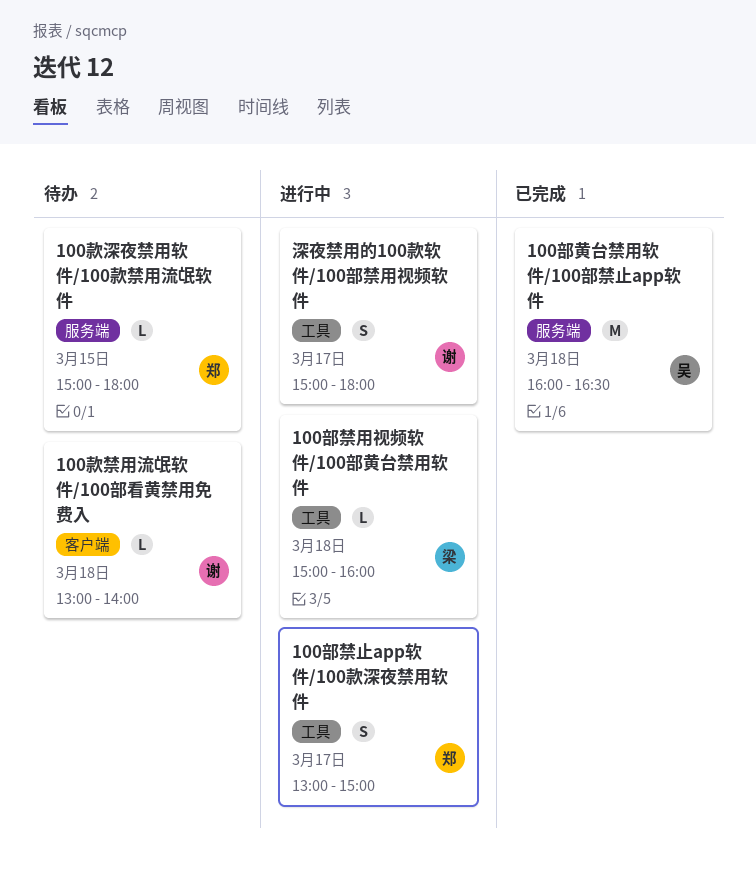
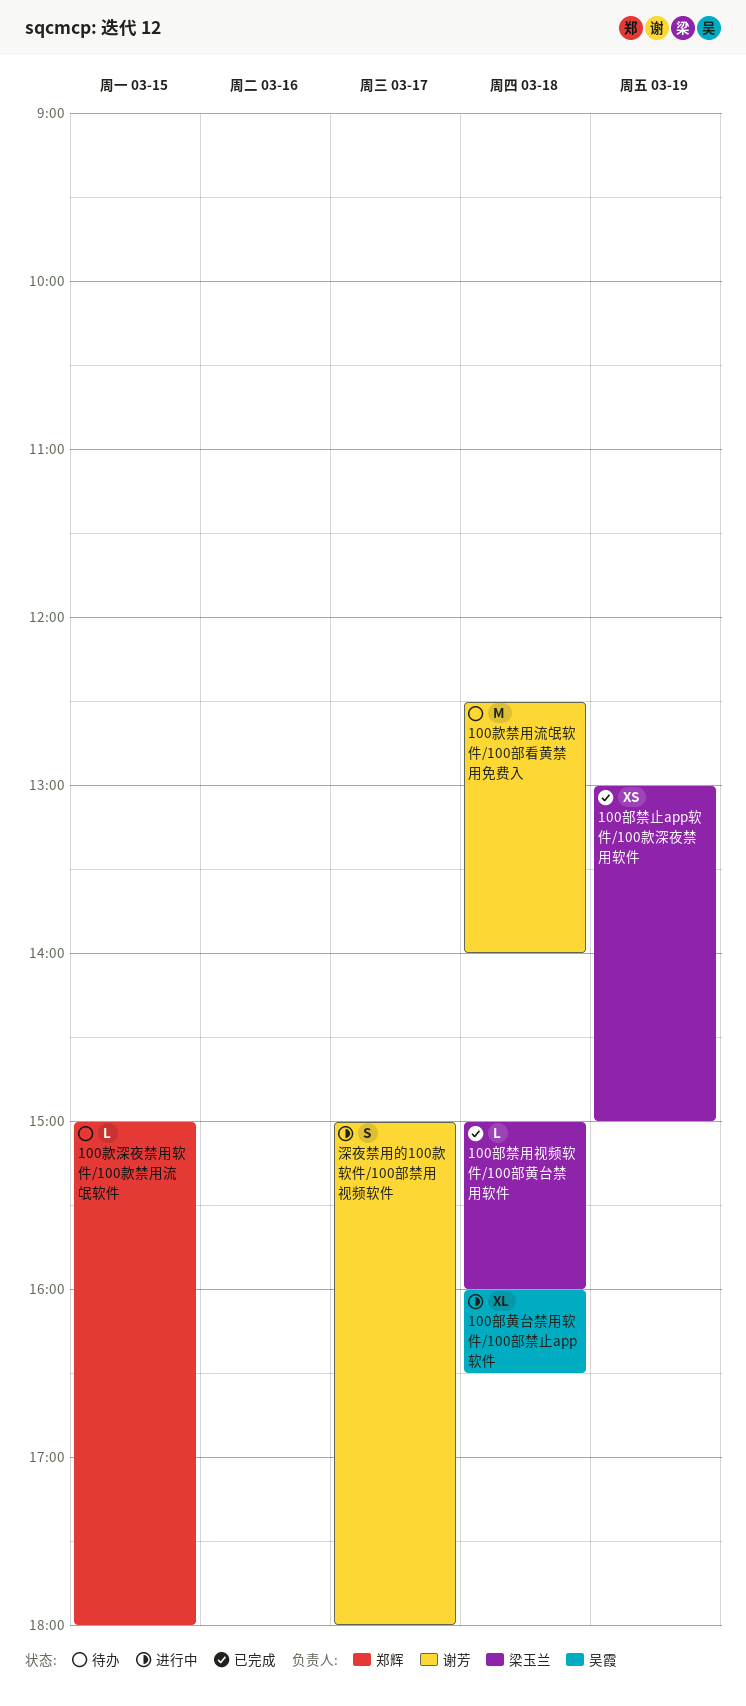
100款禁用流氓软件/100部看黄禁用免费入, estimate: L -> M
100款禁用流氓软件/100部看黄禁用免费入, begins: 13:00 -> 12:30
100部禁止app软件/100款深夜禁用软件, status: 进行中 -> 已完成
100部禁止app软件/100款深夜禁用软件, owner: 郑辉 -> 梁玉兰
100部禁止app软件/100款深夜禁用软件, estimate: S -> XS
100部禁止app软件/100款深夜禁用软件, day: Mar 17 -> Mar 19
100部禁用视频软件/100部黄台禁用软件, status: 进行中 -> 已完成
100部黄台禁用软件/100部禁止app软件, status: 已完成 -> 进行中
100部黄台禁用软件/100部禁止app软件, estimate: M -> XL

